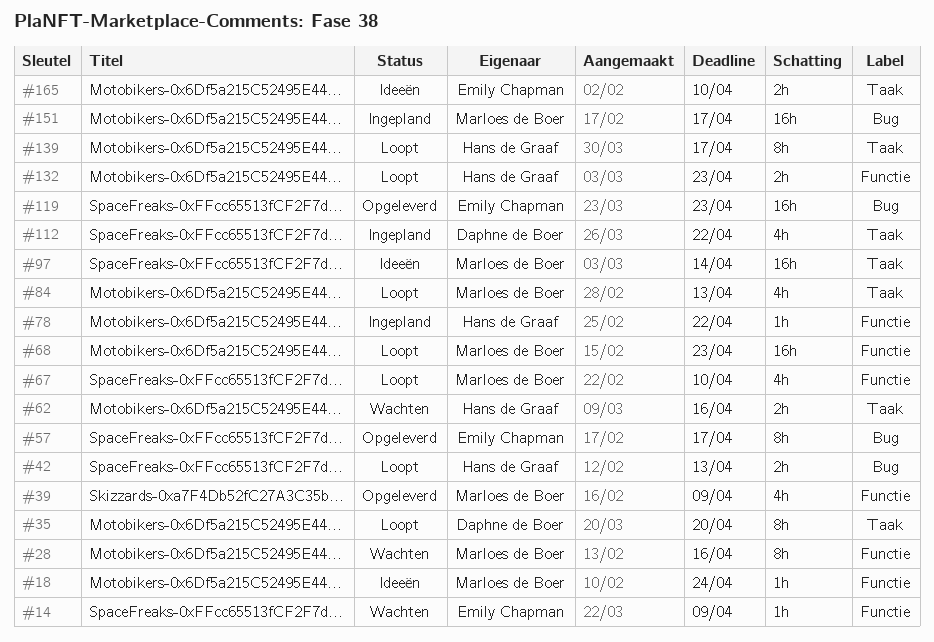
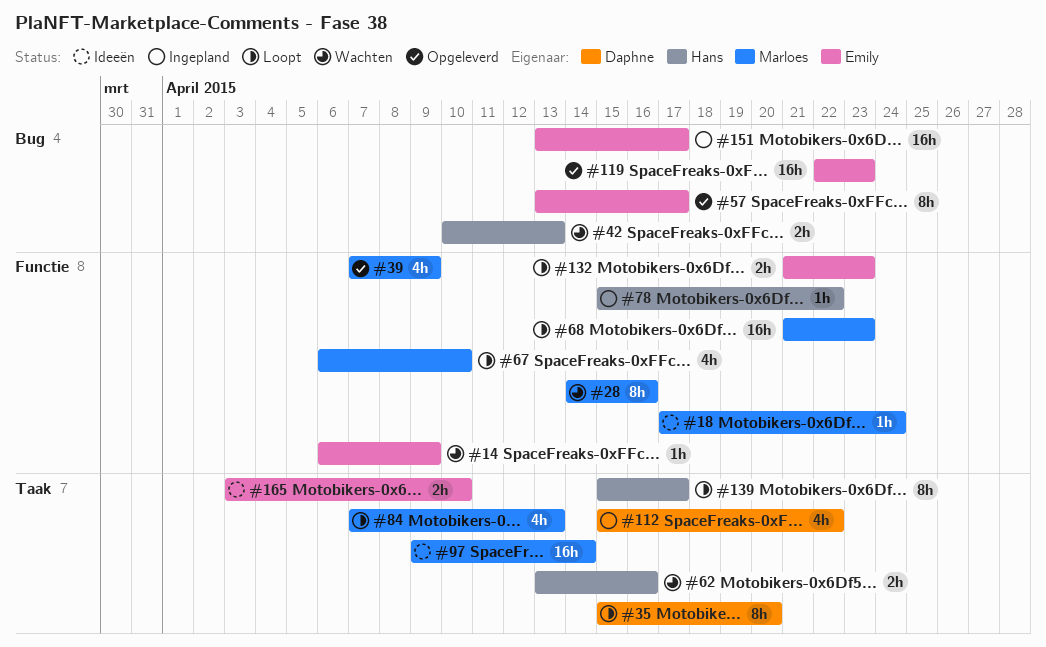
#42, status: Loopt -> Wachten
#132, owner: Hans de Graaf -> Emily Chapman
#151, owner: Marloes de Boer -> Emily Chapman

